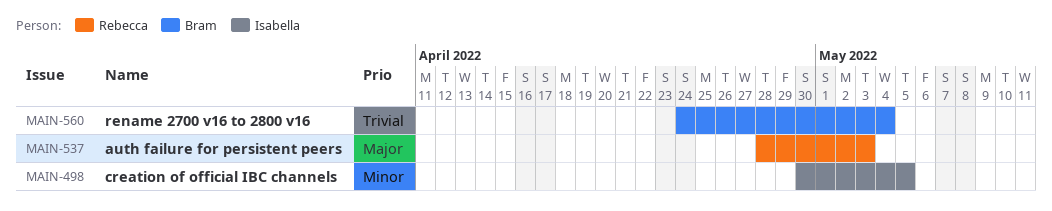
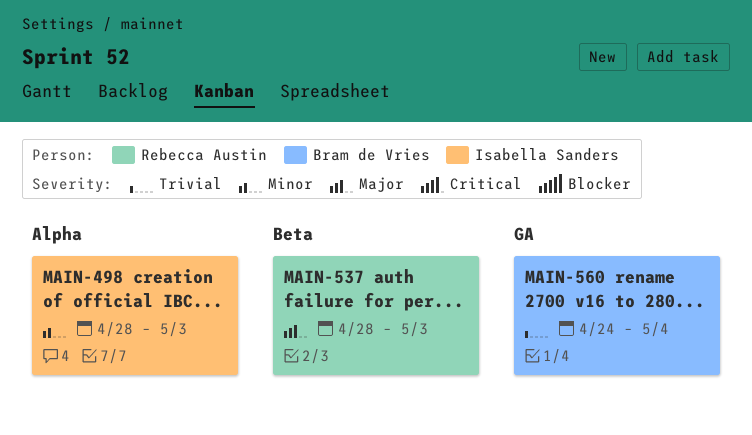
MAIN-498, start: Apr 30 -> Apr 28
MAIN-498, due: May 5 -> May 3

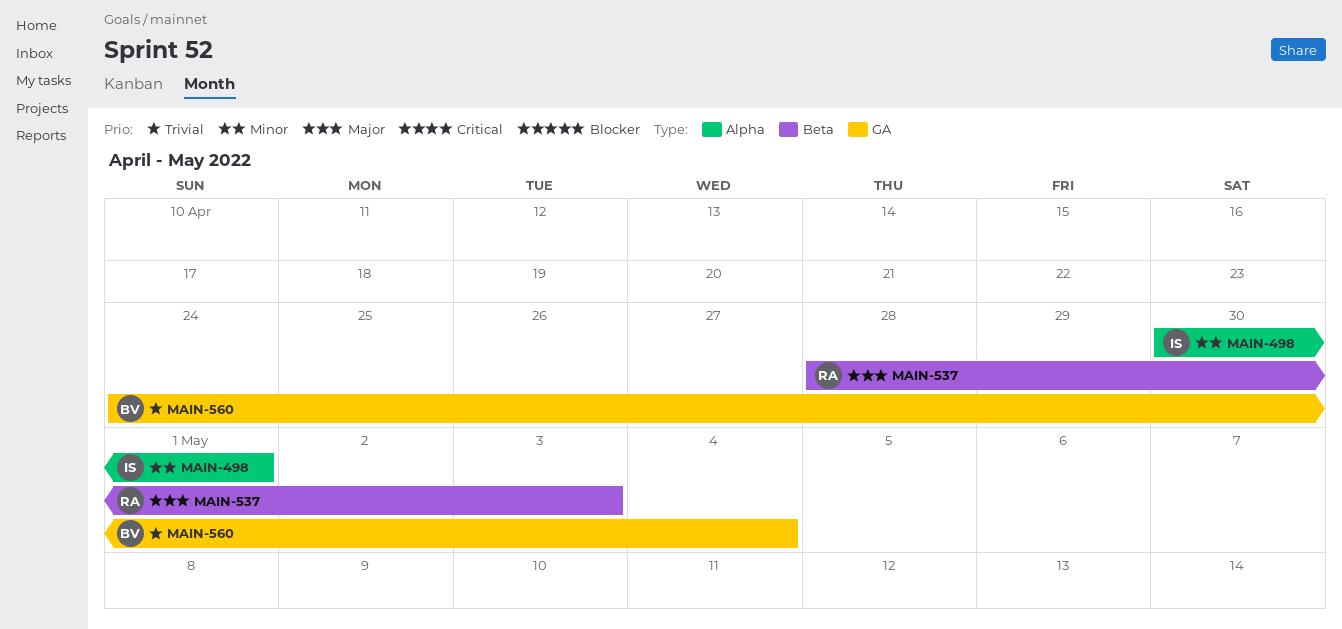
MAIN-498, start: Apr 28 -> Apr 30
MAIN-498, due: May 3 -> May 1

